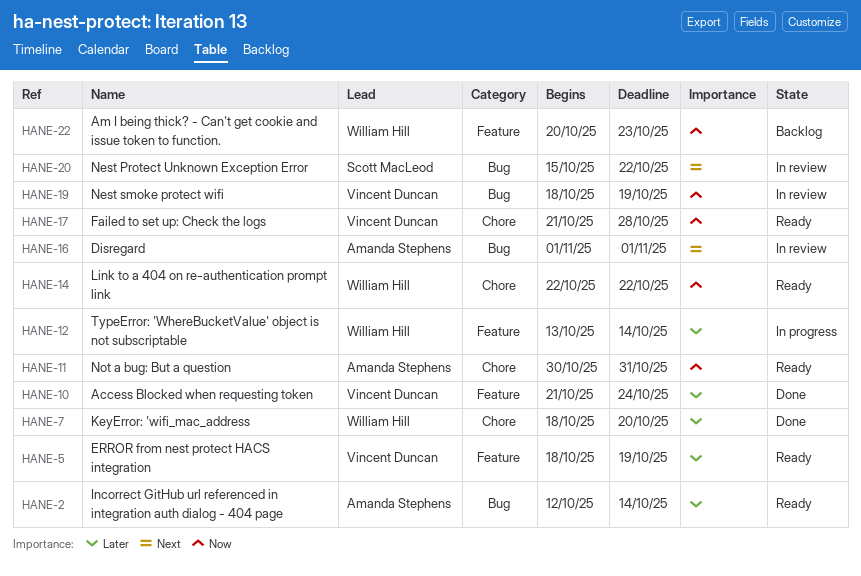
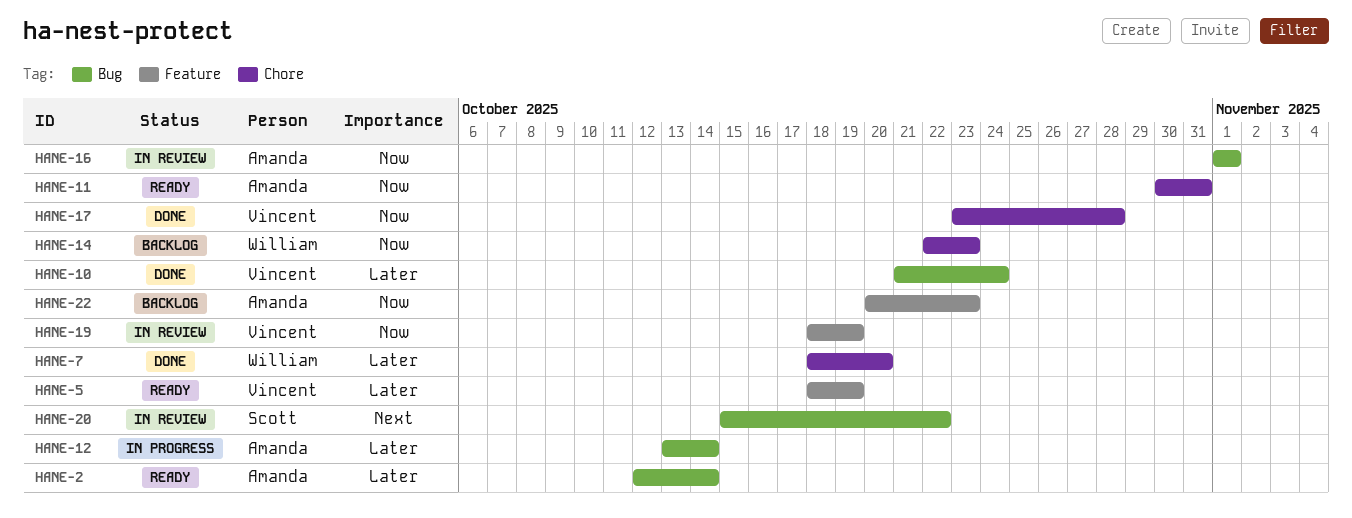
HANE-10, label: Feature -> Bug
HANE-12, owner: William Hill -> Amanda Stephens
HANE-12, label: Feature -> Bug
HANE-14, status: Ready -> Backlog
HANE-14, due: Oct 22 -> Oct 23
HANE-16, priority: Next -> Now
HANE-17, status: Ready -> Done
HANE-17, start: Oct 21 -> Oct 23
HANE-19, label: Bug -> Feature
HANE-22, owner: William Hill -> Amanda Stephens

